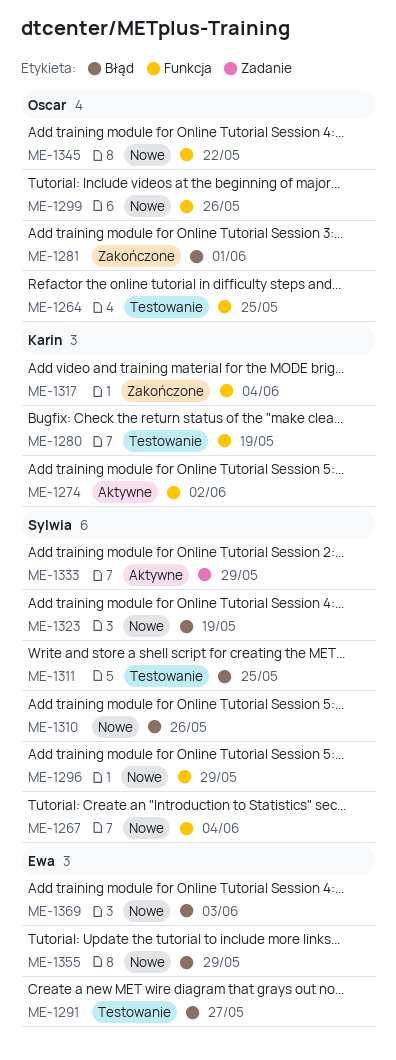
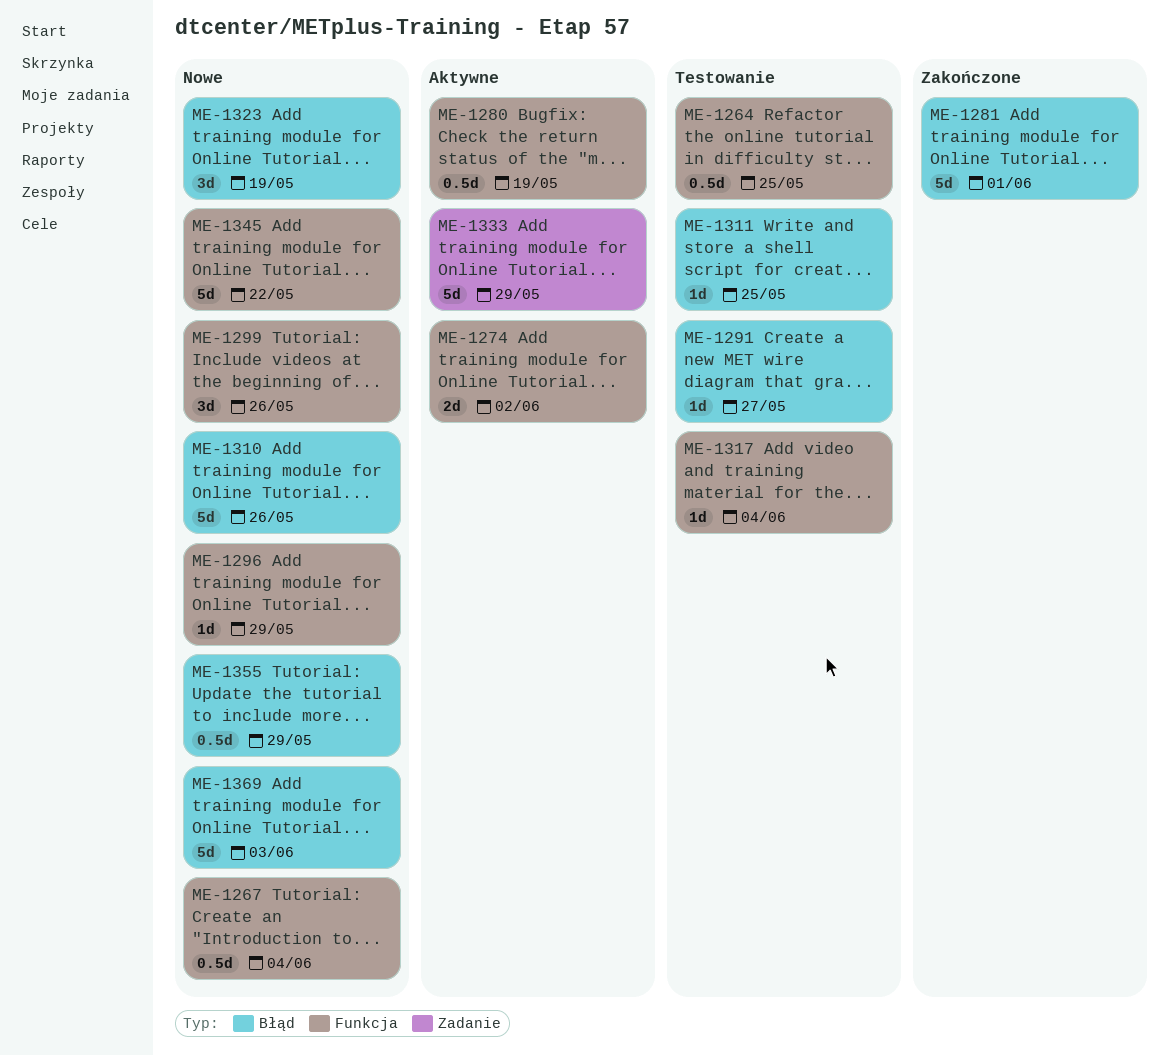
ME-1280, status: Testowanie -> Aktywne
ME-1317, status: Zakończone -> Testowanie

